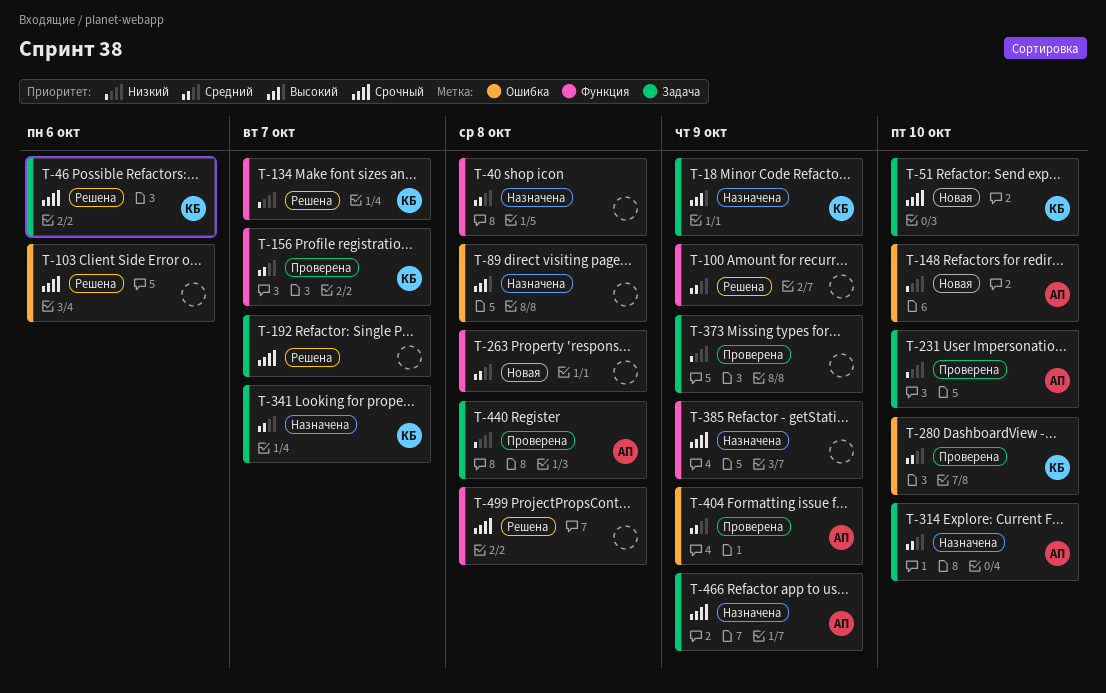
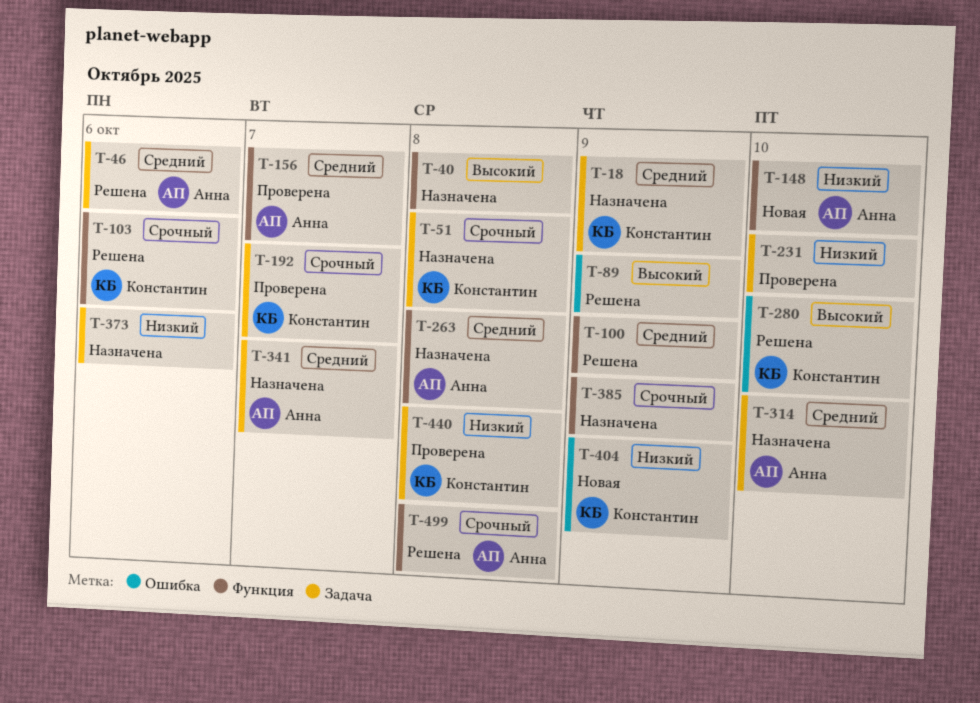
T-18, priority: Высокий -> Средний
T-40, priority: Средний -> Высокий
T-46, owner: Константин -> Анна
T-46, priority: Срочный -> Средний
T-51, status: Новая -> Назначена
T-51, due: Oct 10 -> Oct 8
T-89, status: Назначена -> Решена
T-89, due: Oct 8 -> Oct 9
T-103, owner: none -> Константин
T-103, label: Ошибка -> Функция
T-134: present -> none
T-148, label: Ошибка -> Функция
T-156, owner: Константин -> Анна
T-192, status: Решена -> Проверена
T-192, owner: none -> Константин
T-231, owner: Анна -> none
T-263, status: Новая -> Назначена
T-263, owner: none -> Анна
T-280, status: Проверена -> Решена
T-280, priority: Средний -> Высокий
T-341, owner: Константин -> Анна
T-373, status: Проверена -> Назначена
T-373, due: Oct 9 -> Oct 6
T-404, status: Проверена -> Новая
T-404, owner: Анна -> Константин
T-404, priority: Средний -> Низкий
T-440, owner: Анна -> Константин
T-466: present -> none
T-499, owner: none -> Анна

